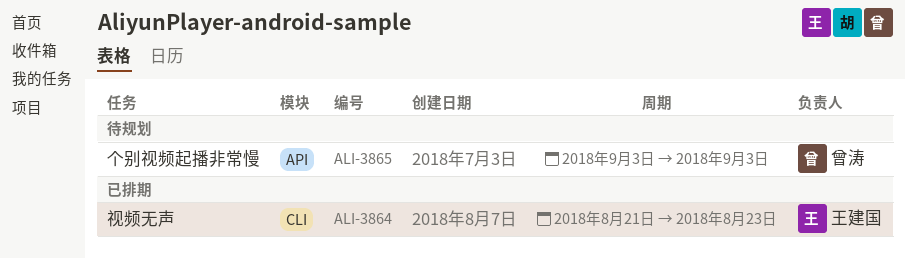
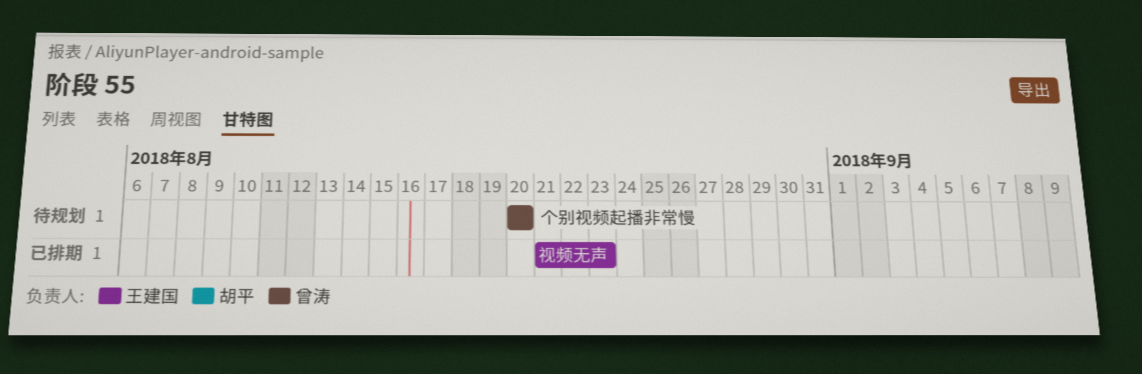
个别视频起播非常慢, start: Sep 3 -> Aug 20
个别视频起播非常慢, due: Sep 3 -> Aug 20

